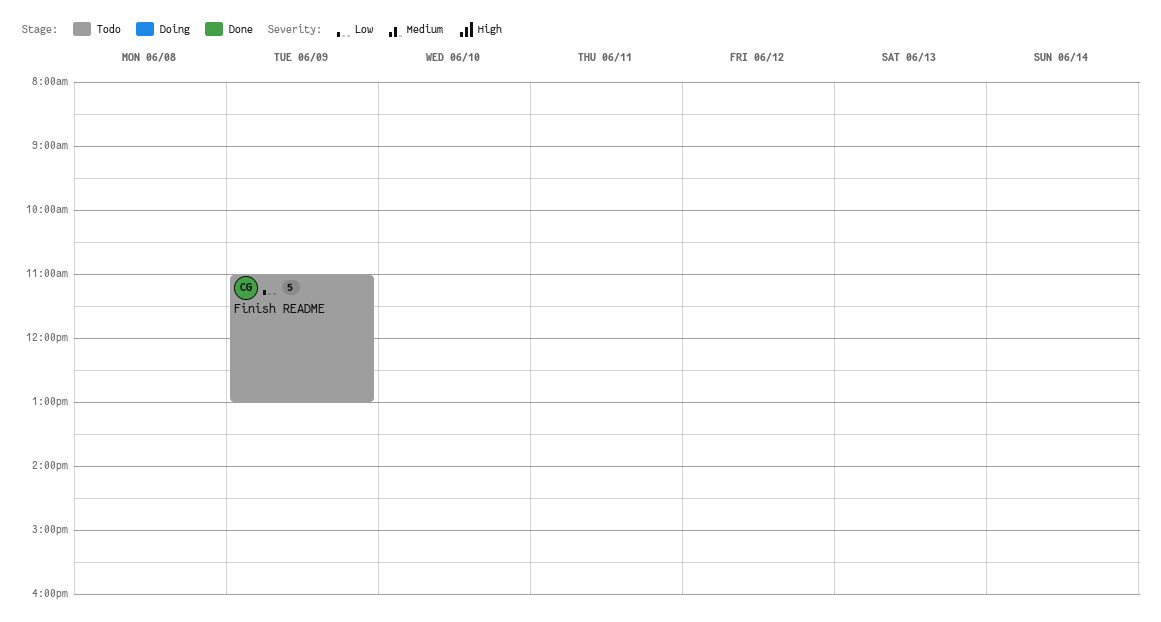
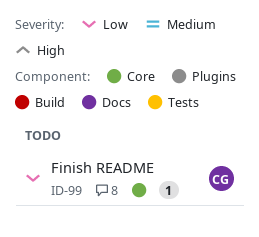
Finish README, estimate: 5 -> 1

